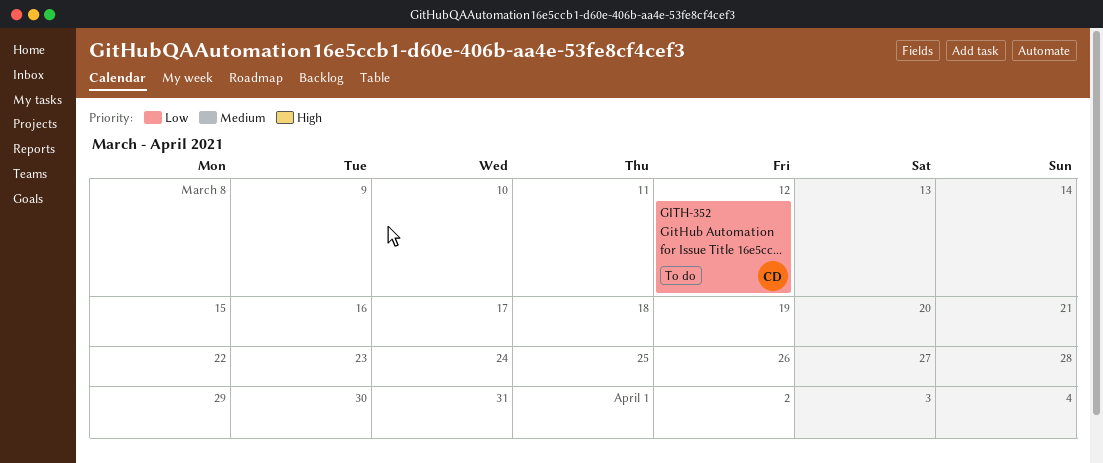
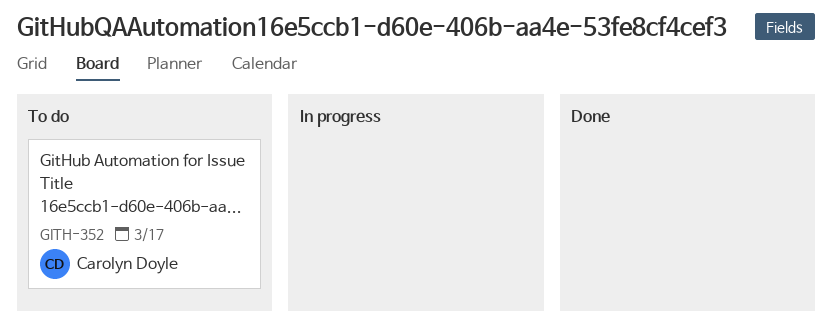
GITH-352, due: Mar 12 -> Mar 17

